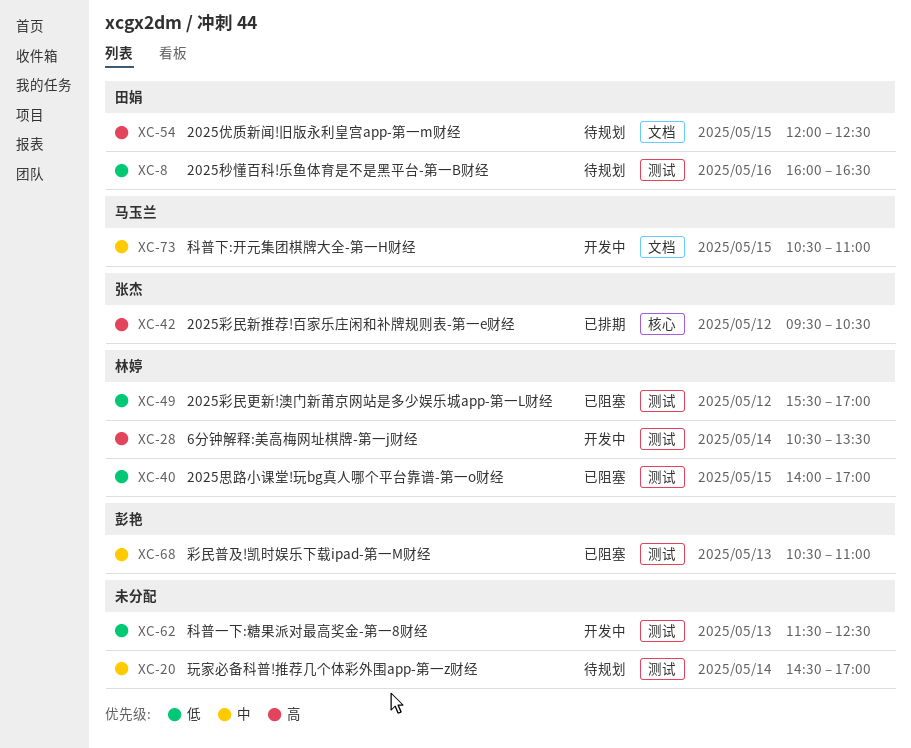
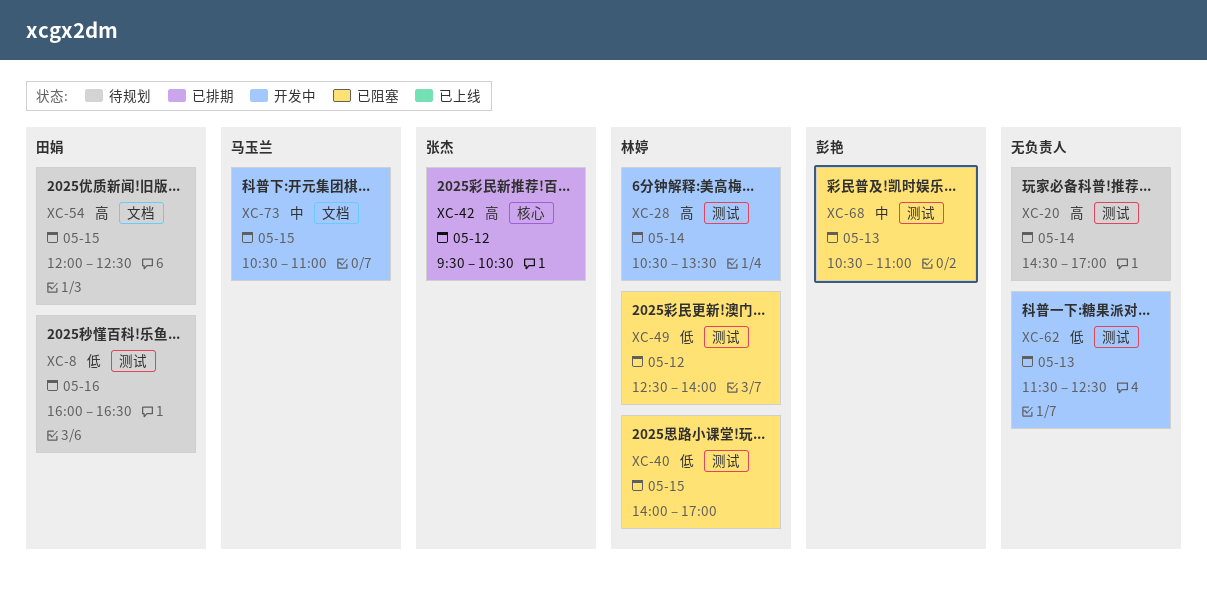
XC-20, priority: 中 -> 高
XC-49, begins: 15:30 -> 12:30
XC-49, ends: 17:00 -> 14:00

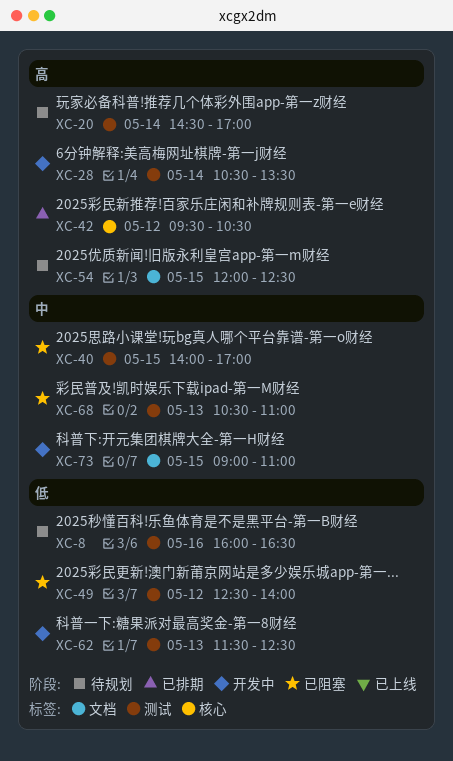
XC-40, priority: 低 -> 中
XC-73, begins: 10:30 -> 09:00

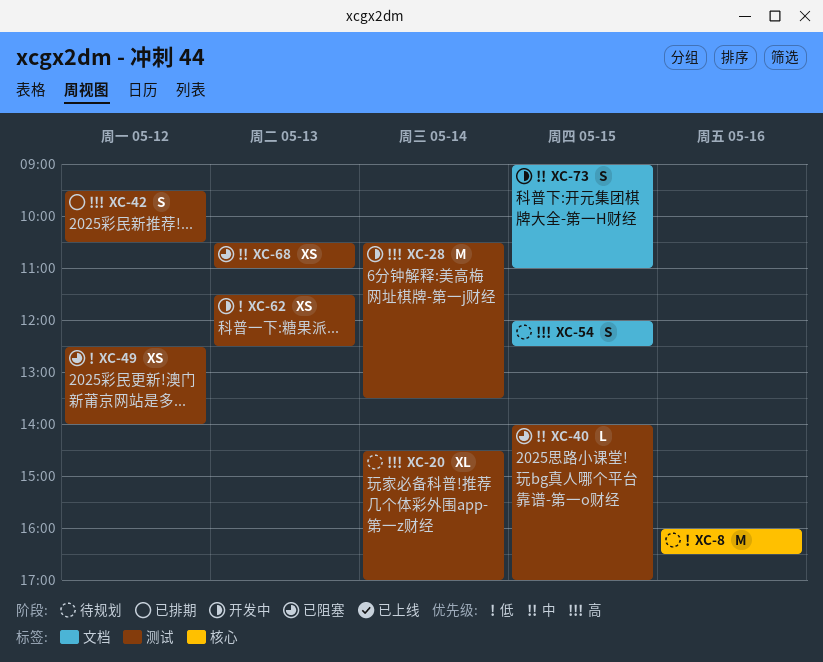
XC-8, label: 测试 -> 核心
XC-42, label: 核心 -> 测试

